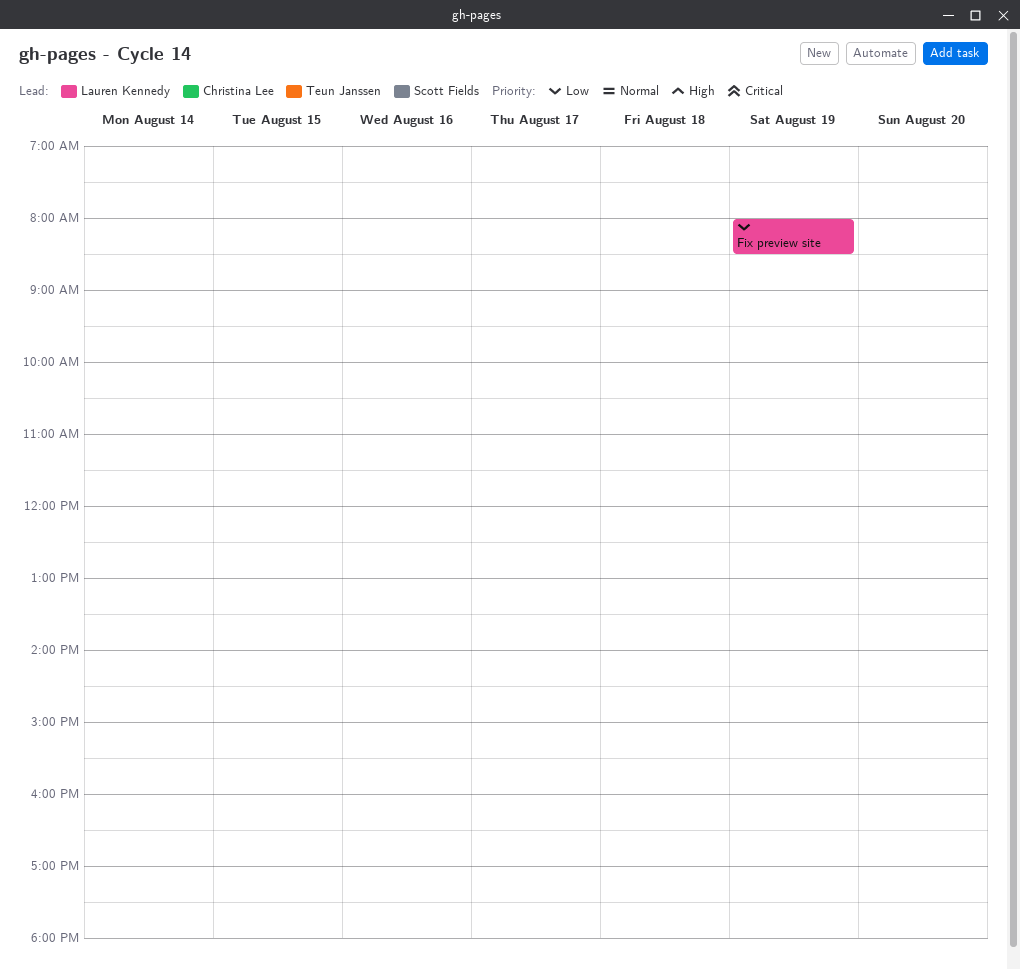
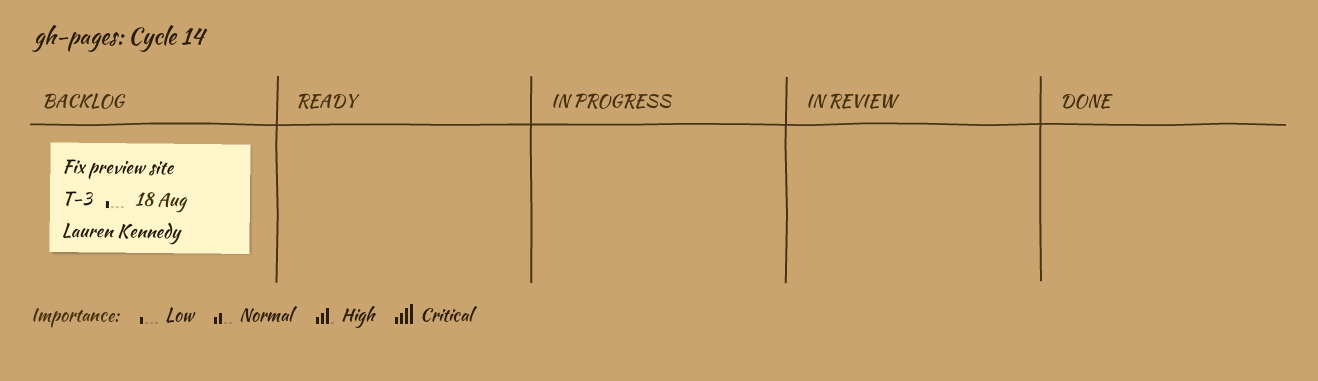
Fix preview site, day: Aug 19 -> Aug 18

